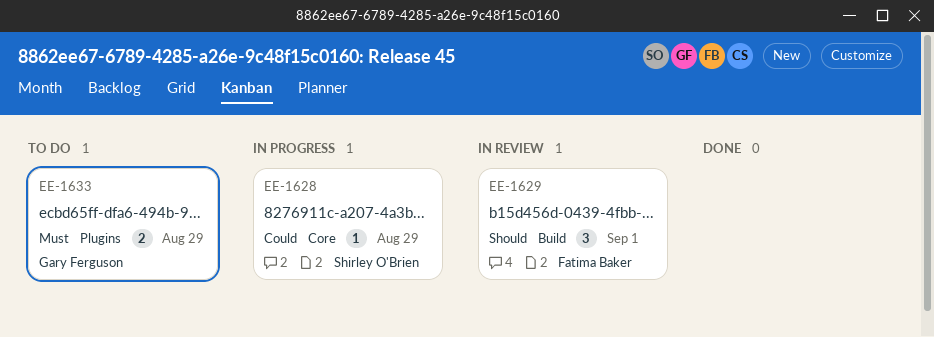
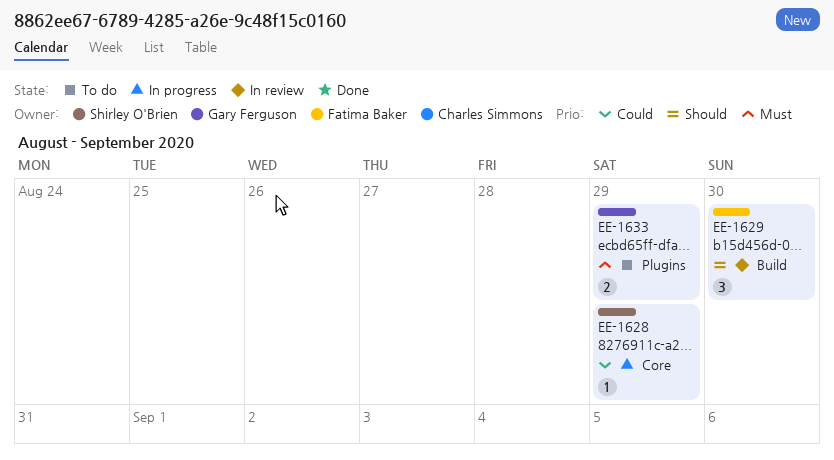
EE-1629, due: Sep 1 -> Aug 30

